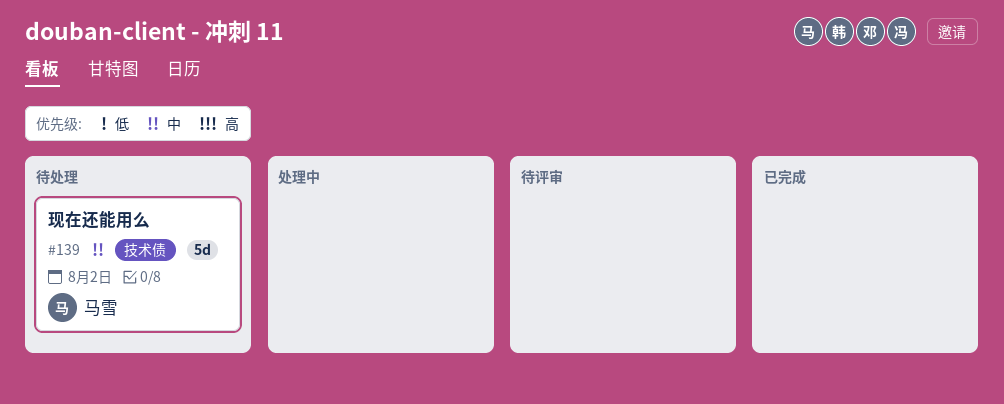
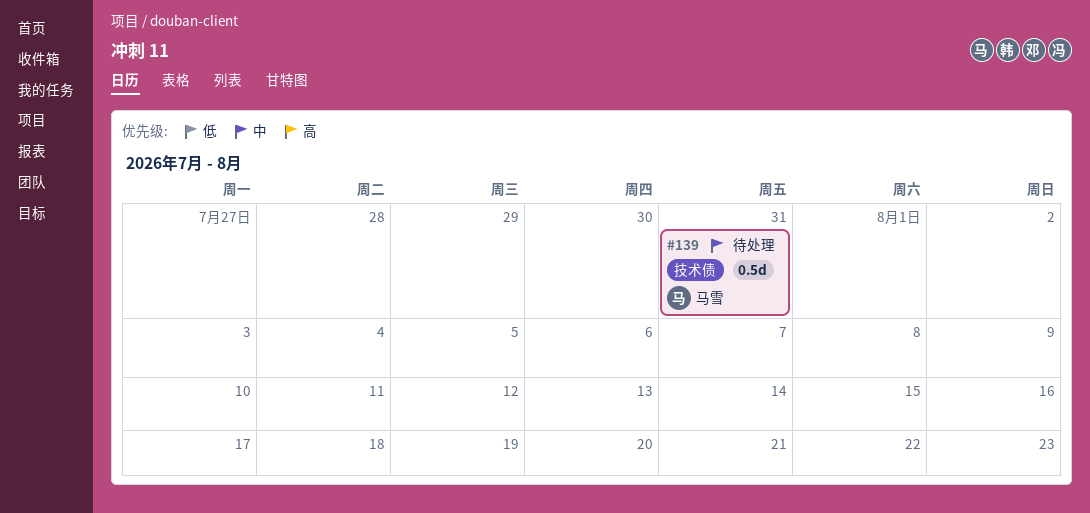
#139, estimate: 5d -> 0.5d
#139, due: Aug 2 -> Jul 31

